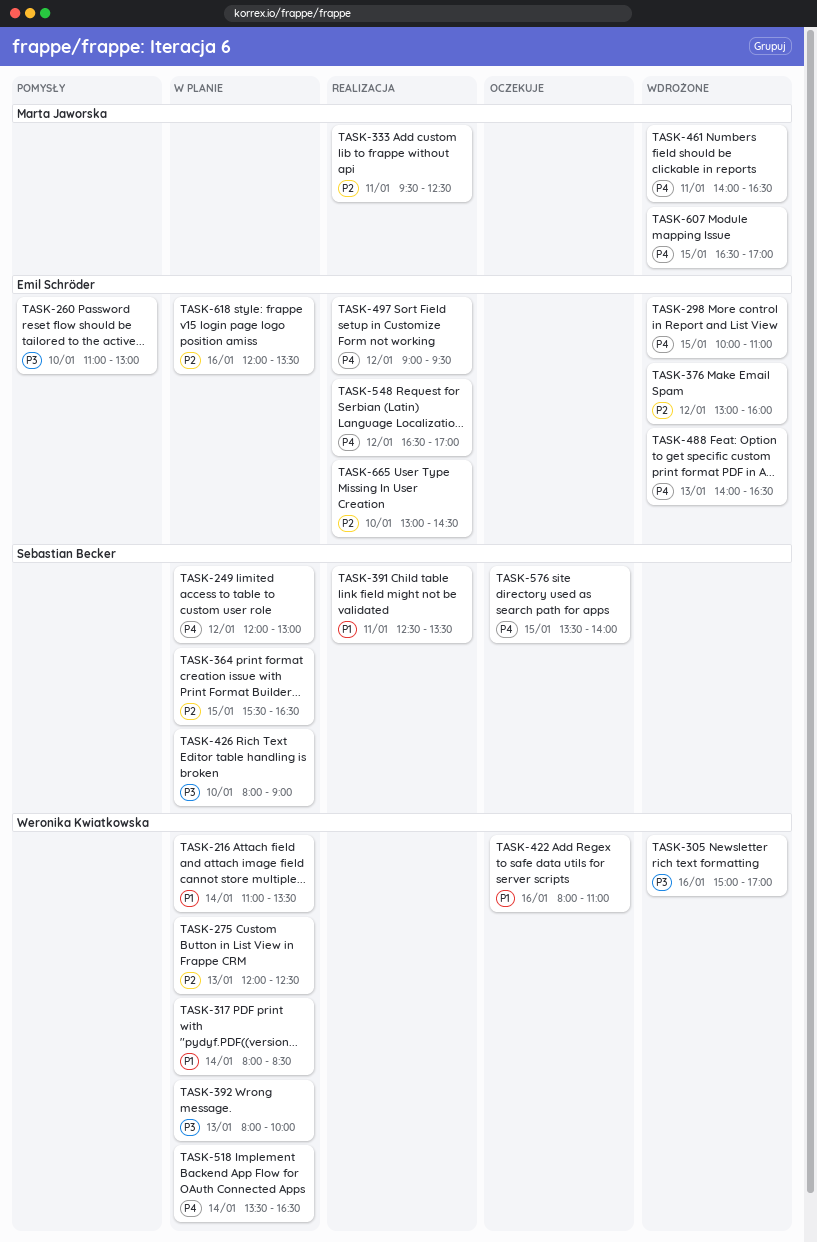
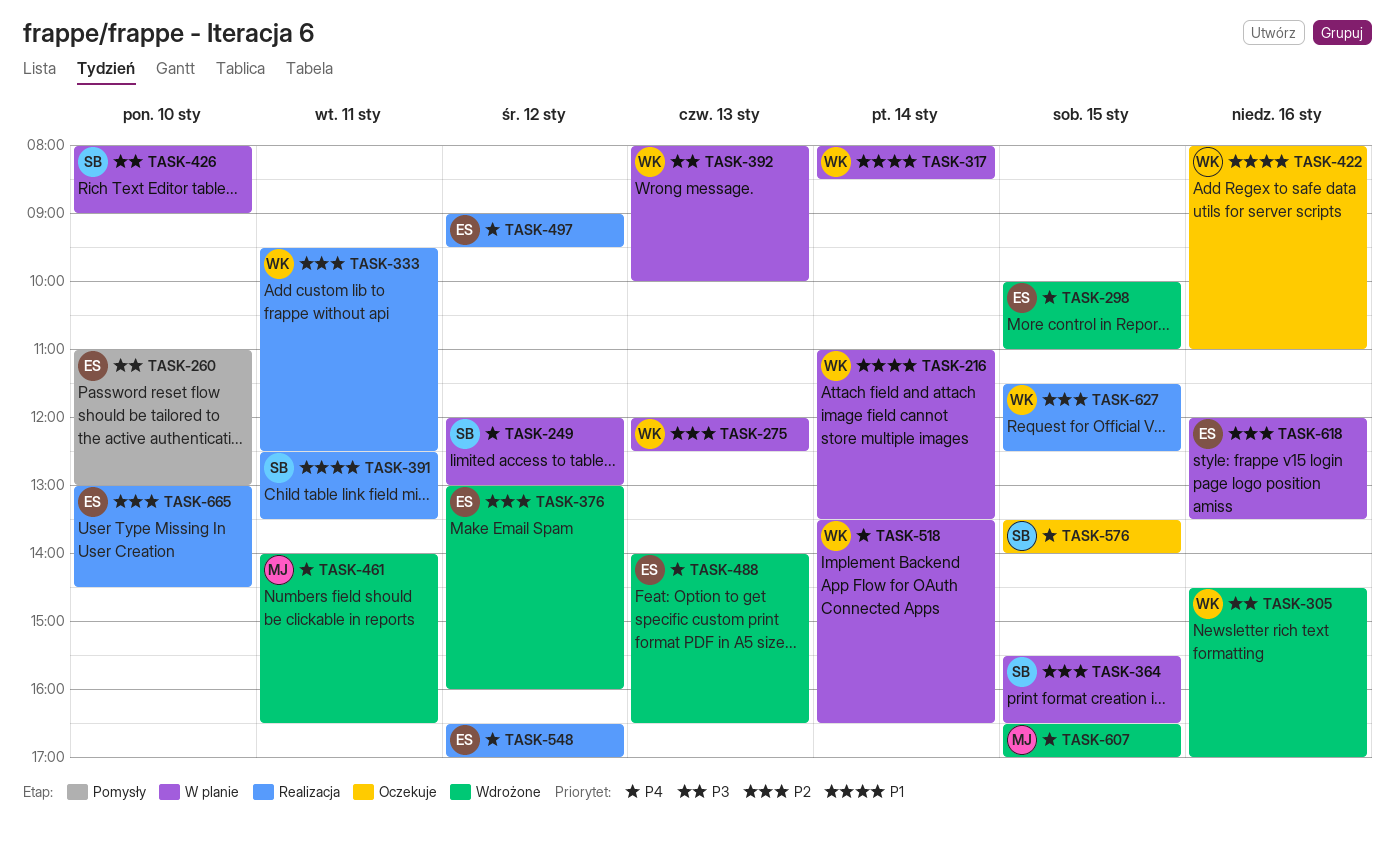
TASK-305, begins: 15:00 -> 14:30
TASK-333, owner: Marta Jaworska -> Weronika Kwiatkowska
TASK-627: none -> present

